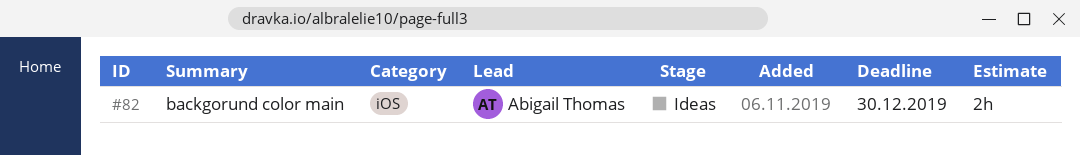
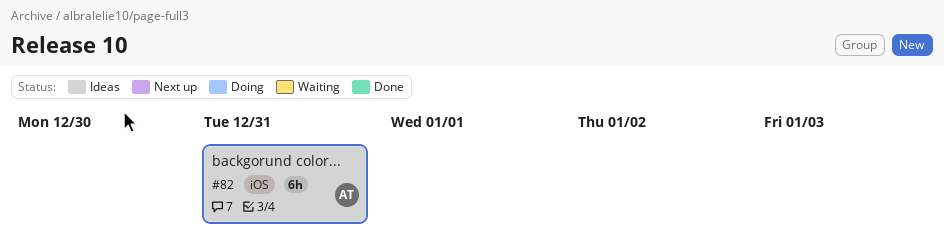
#82, estimate: 2h -> 6h
#82, due: Dec 30 -> Dec 31

